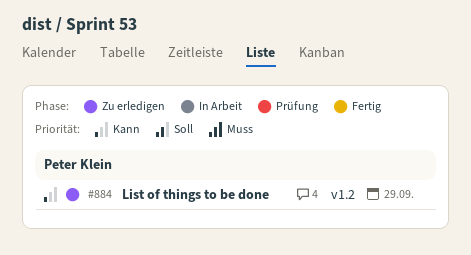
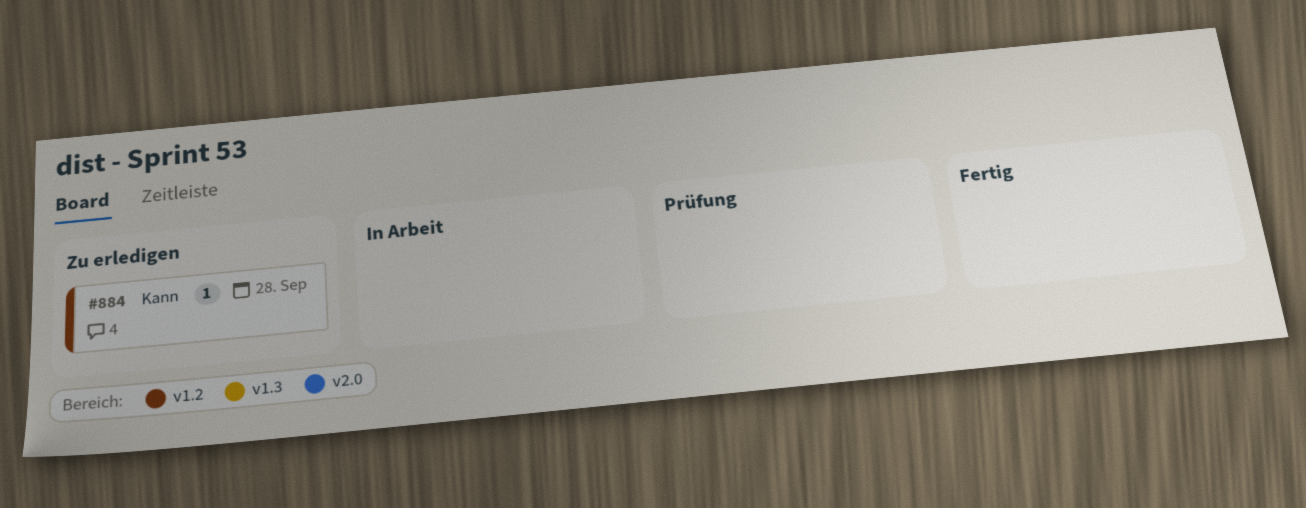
#884, due: Sep 29 -> Sep 28

